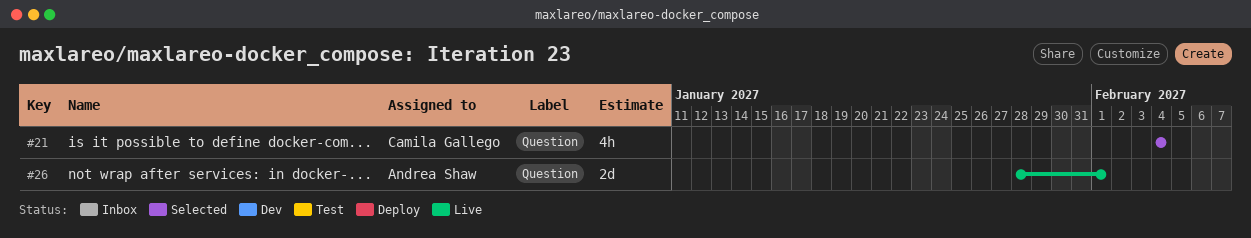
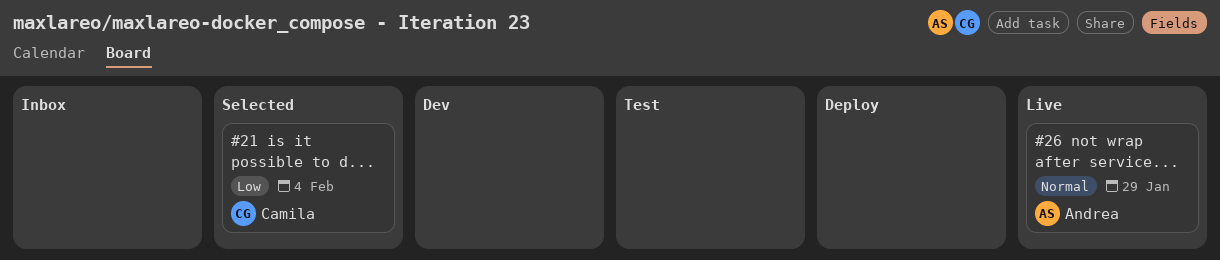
#26, due: Feb 1 -> Jan 29

